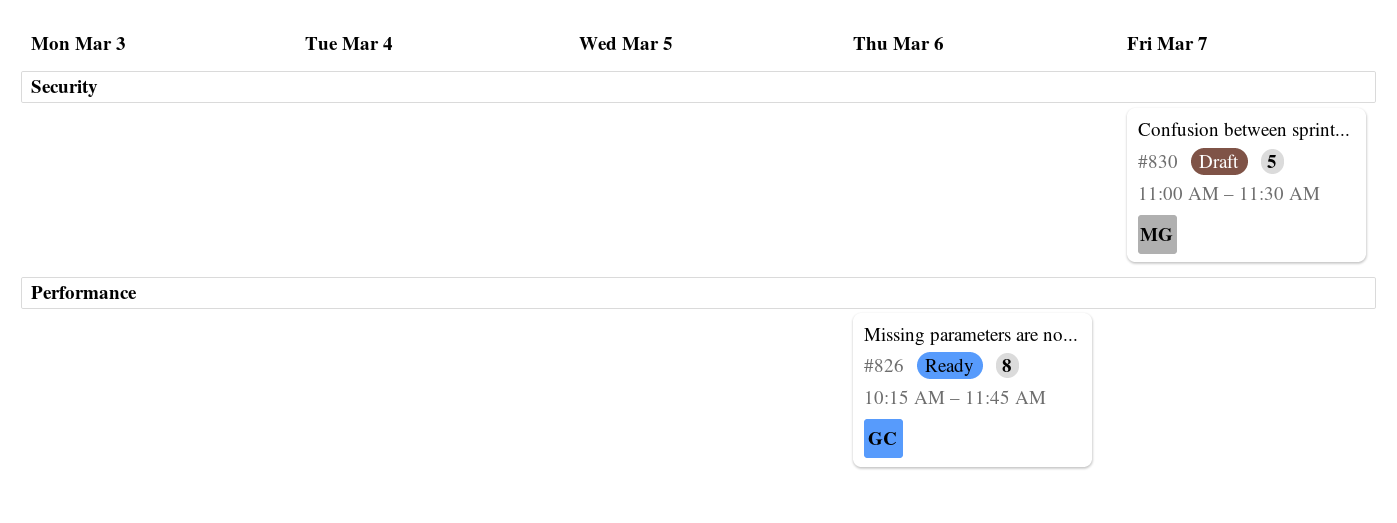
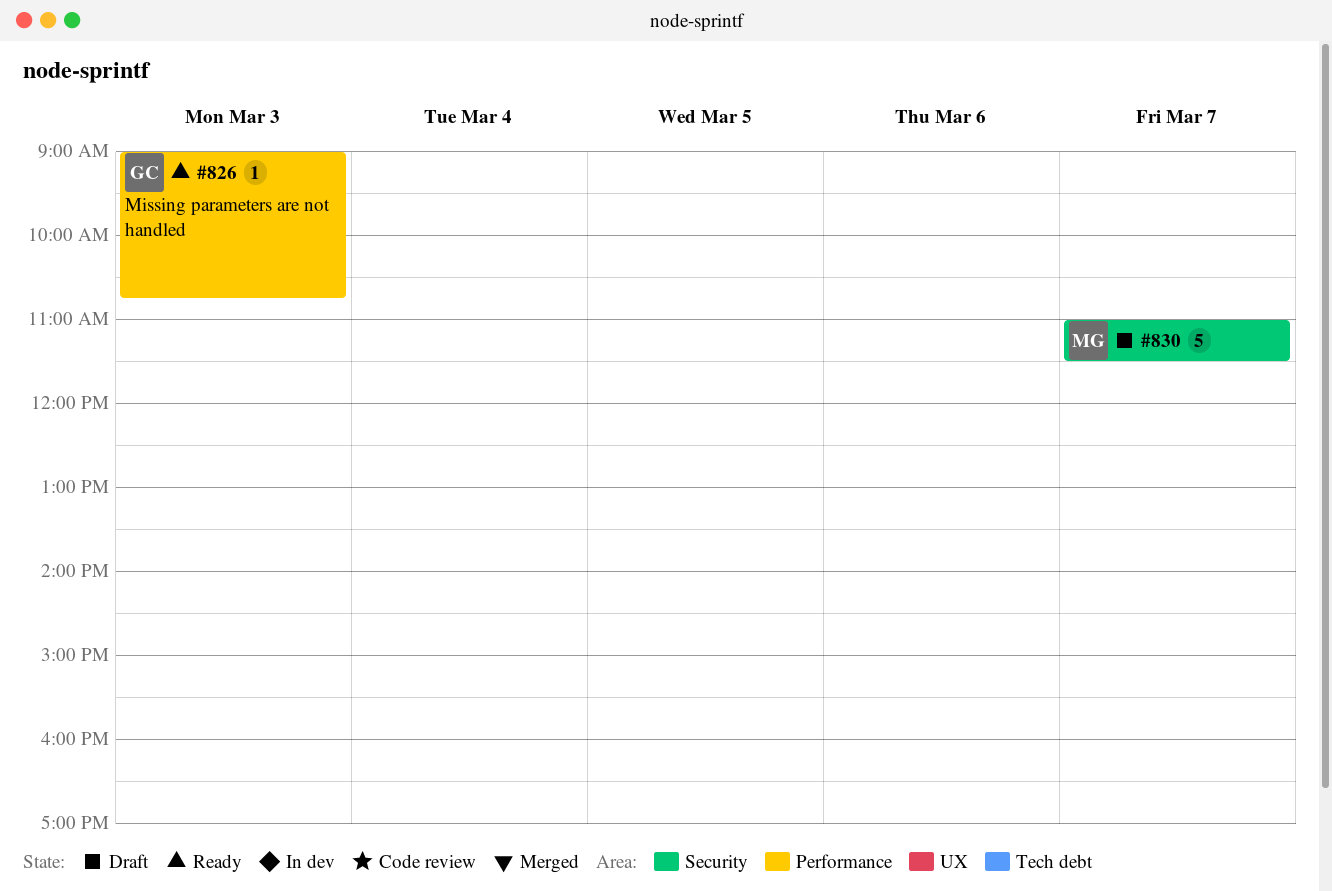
#826, estimate: 8 -> 1
#826, day: Mar 6 -> Mar 3
#826, begins: 10:15 -> 09:00
#826, ends: 11:45 -> 10:45

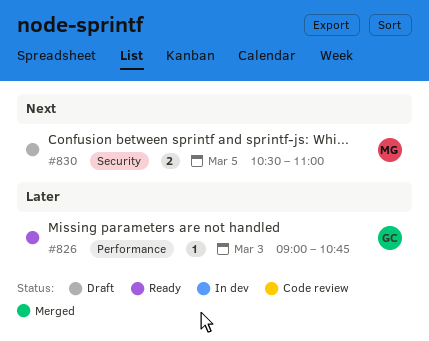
#830, estimate: 5 -> 2
#830, day: Mar 7 -> Mar 5
#830, begins: 11:00 -> 10:30
#830, ends: 11:30 -> 11:00

